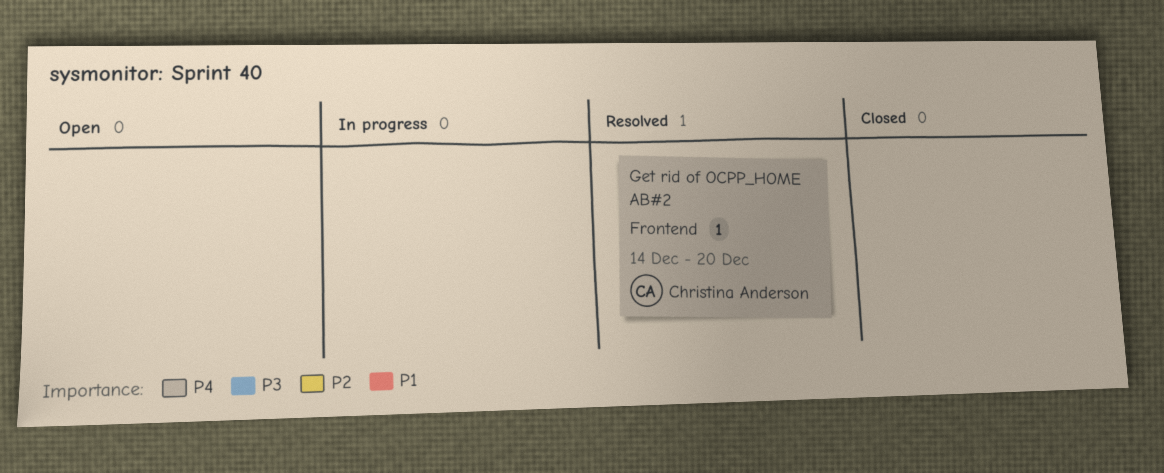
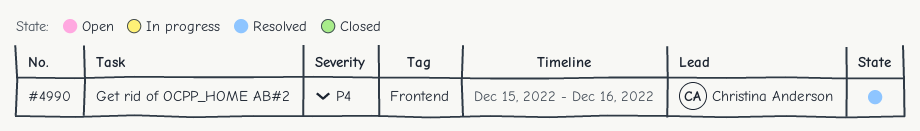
Get rid of OCPP_HOME AB#2, start: Dec 14 -> Dec 15
Get rid of OCPP_HOME AB#2, due: Dec 20 -> Dec 16

